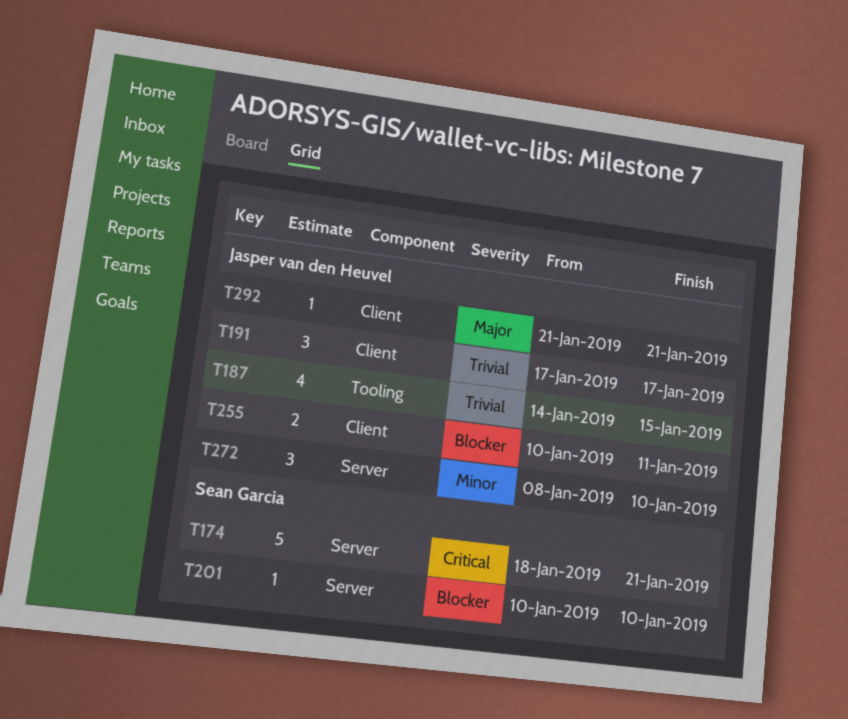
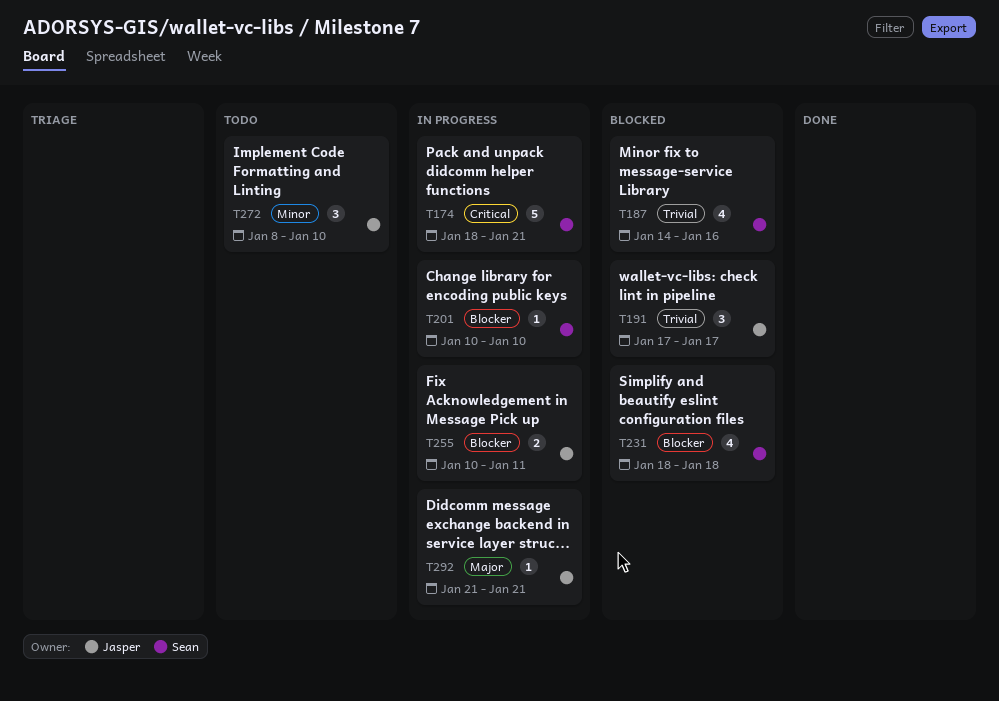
T187, owner: Jasper van den Heuvel -> Sean Garcia
T187, due: Jan 15 -> Jan 16
T231: none -> present

